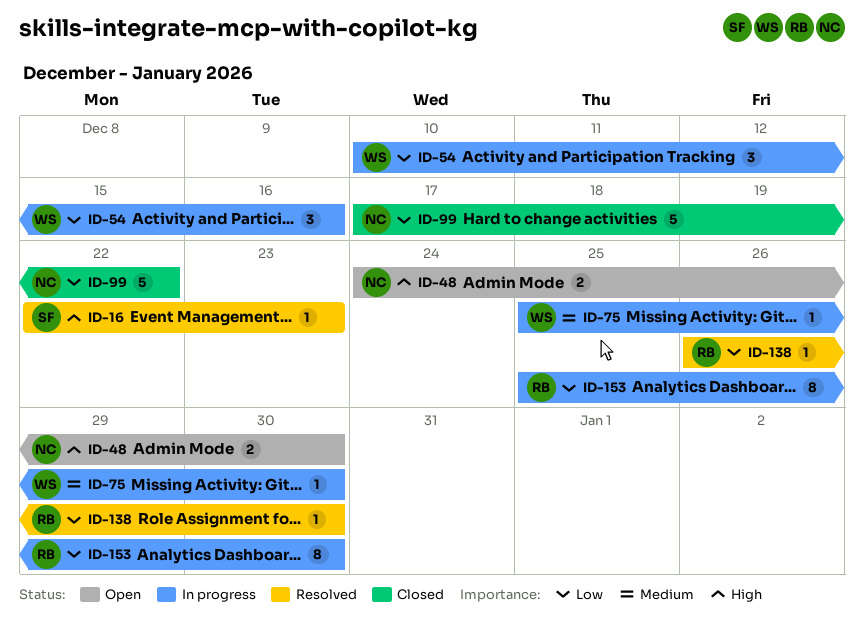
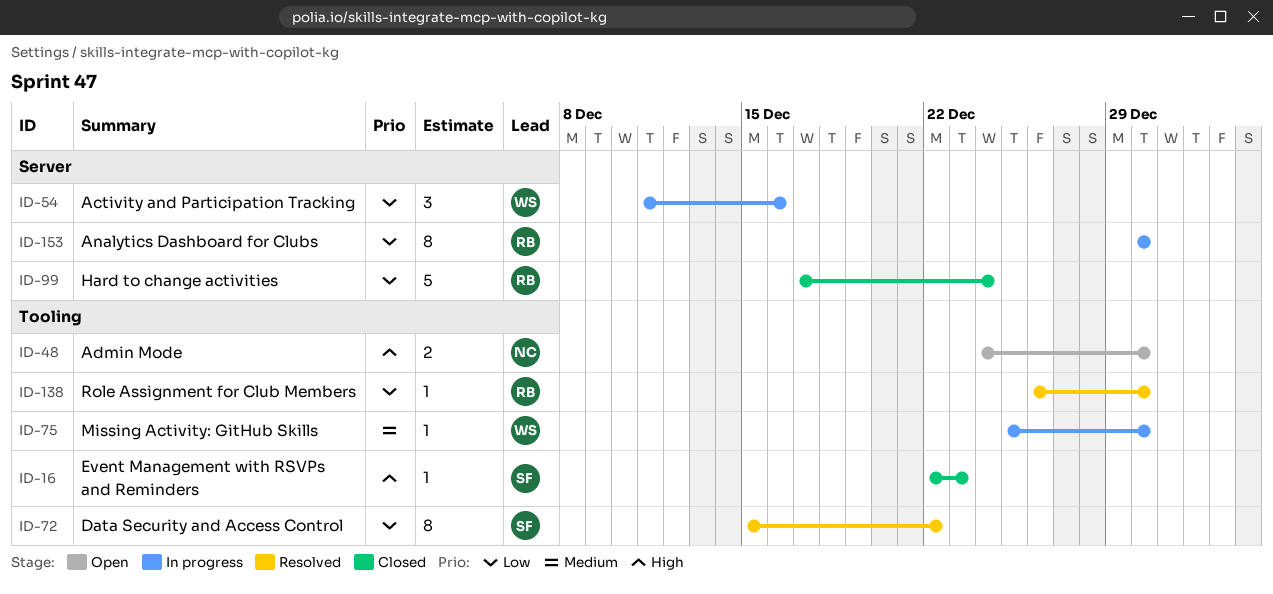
ID-16, status: Resolved -> Closed
ID-54, start: Dec 10 -> Dec 11
ID-72: none -> present
ID-99, owner: NC -> RB
ID-99, due: Dec 22 -> Dec 24
ID-153, start: Dec 25 -> Dec 30

